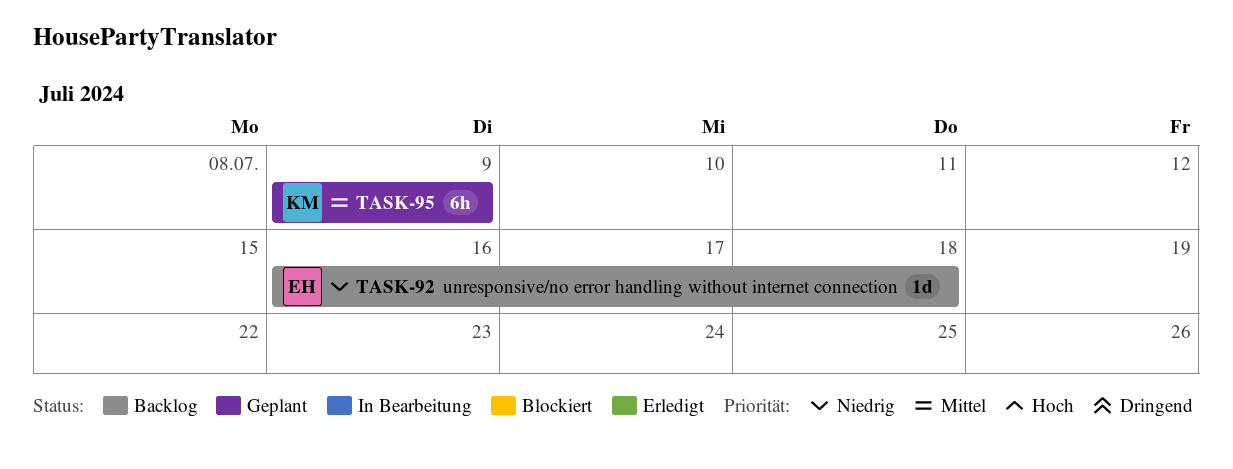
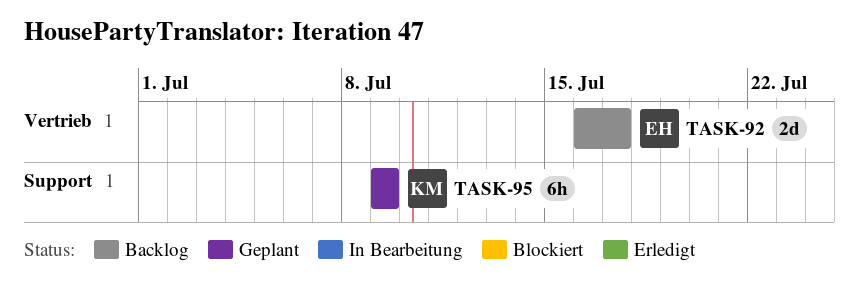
TASK-92, estimate: 1d -> 2d
TASK-92, due: Jul 18 -> Jul 17

